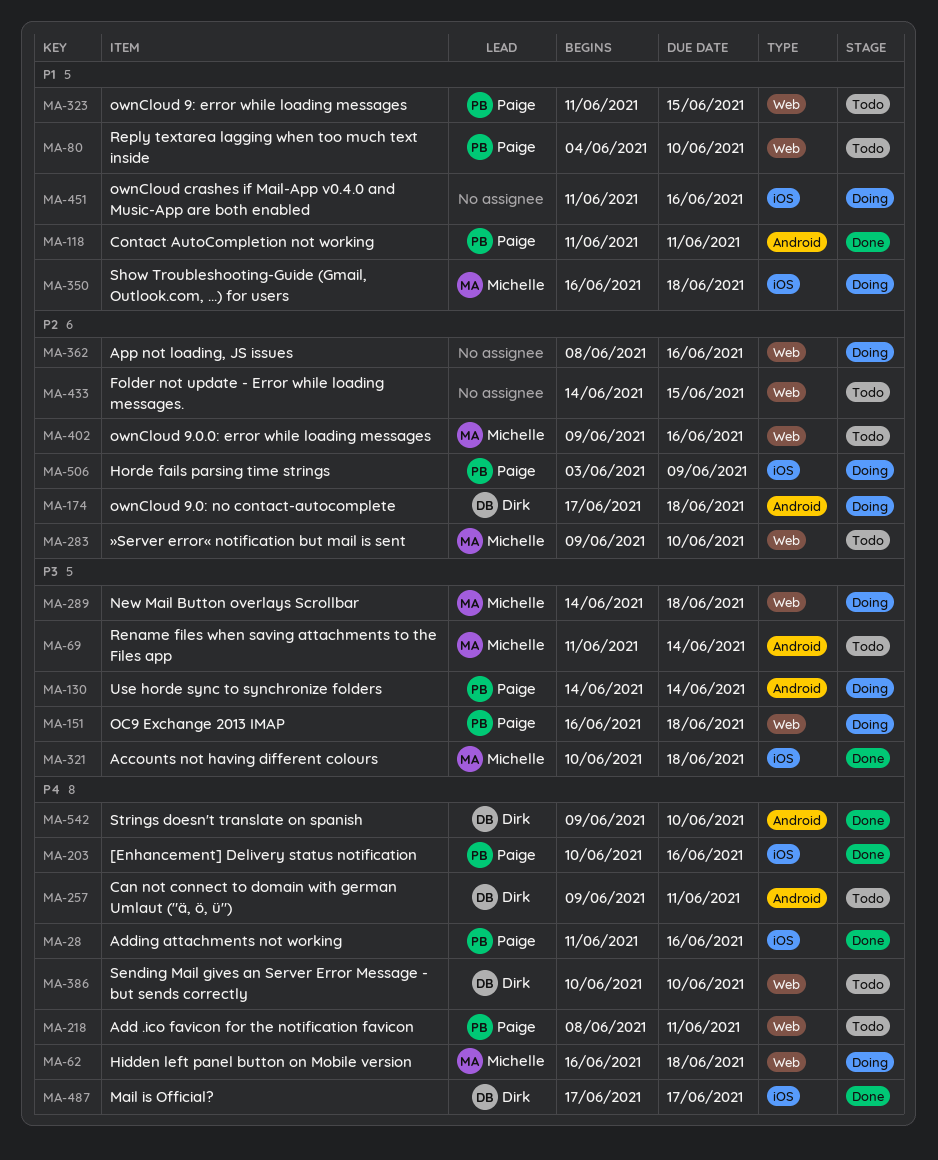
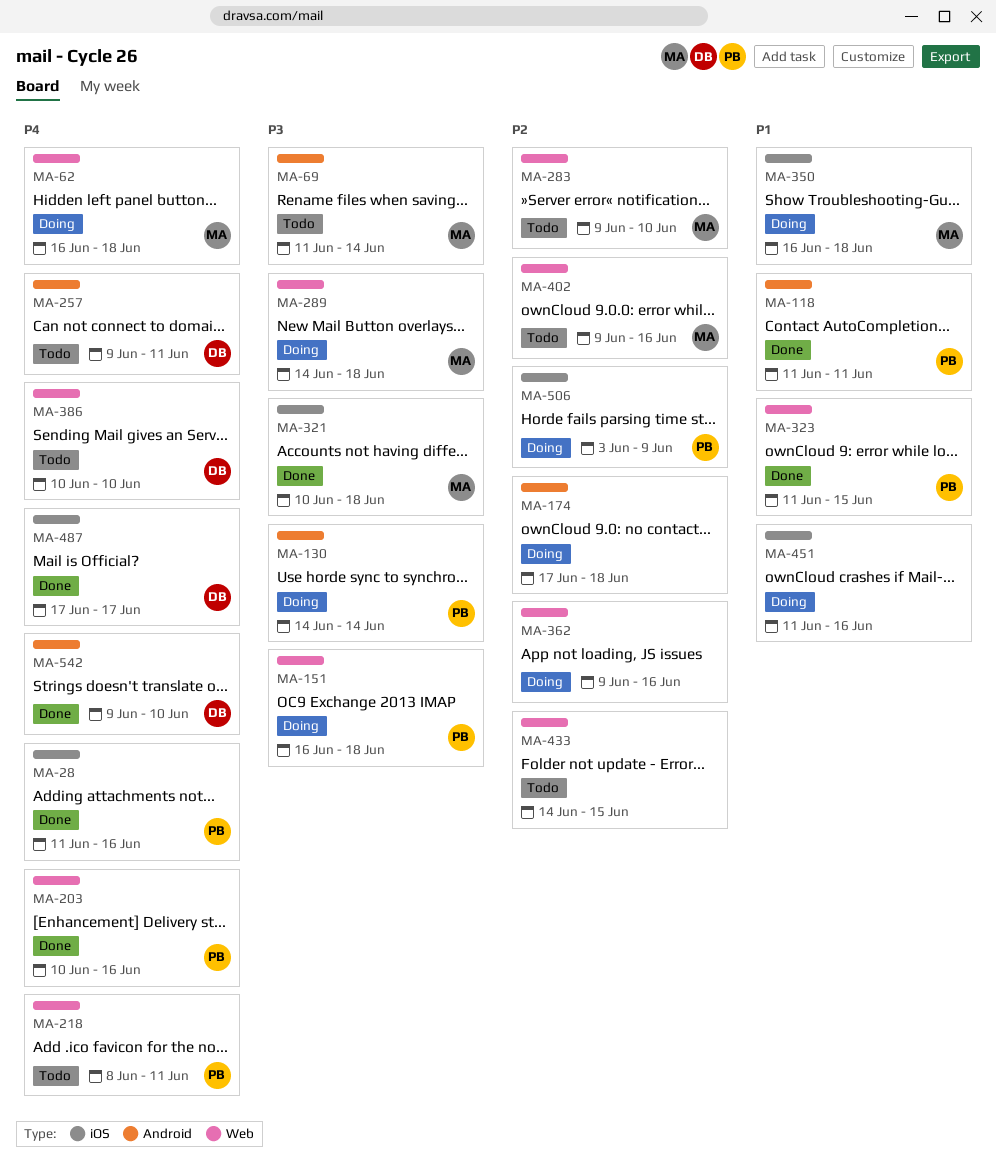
MA-80: present -> none
MA-174, owner: Dirk -> none
MA-203, label: iOS -> Web
MA-323, status: Todo -> Done
MA-362, start: Jun 8 -> Jun 9

